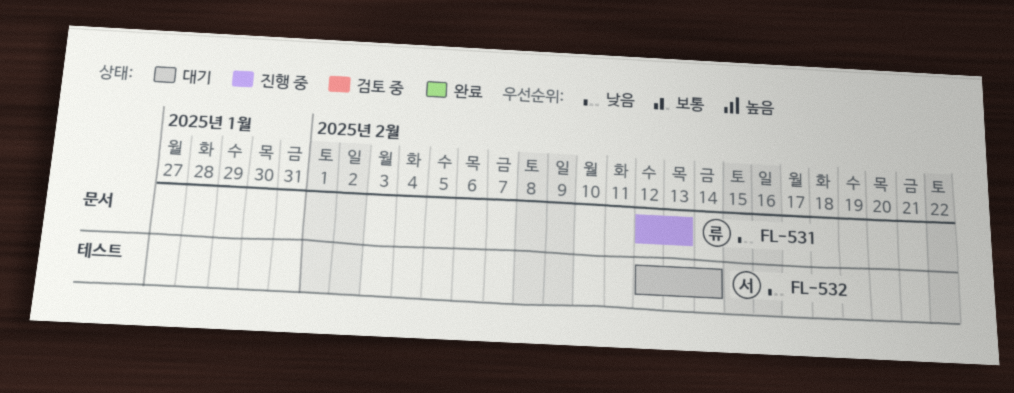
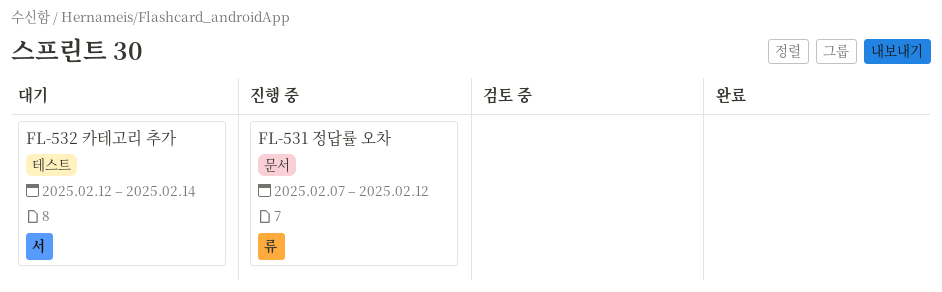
FL-531, start: Feb 12 -> Feb 7
FL-531, due: Feb 13 -> Feb 12

